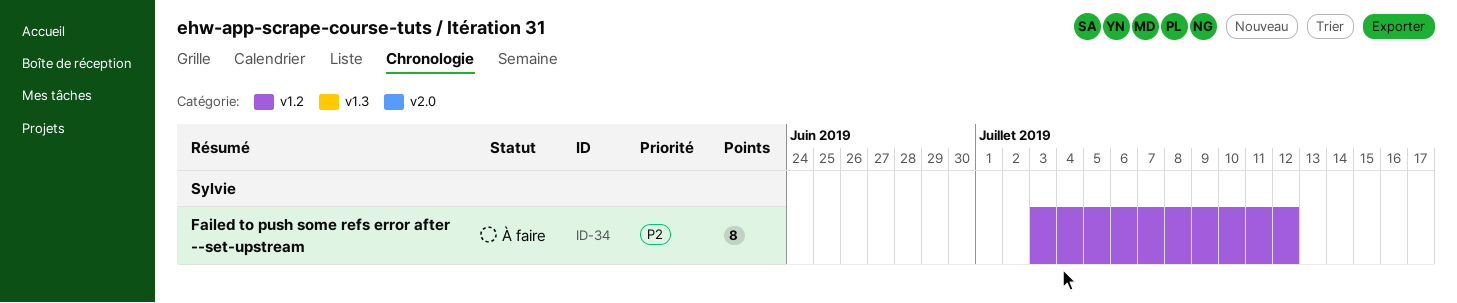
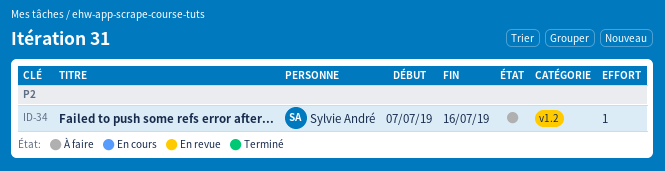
ID-34, estimate: 8 -> 1
ID-34, start: Jul 3 -> Jul 7
ID-34, due: Jul 12 -> Jul 16

